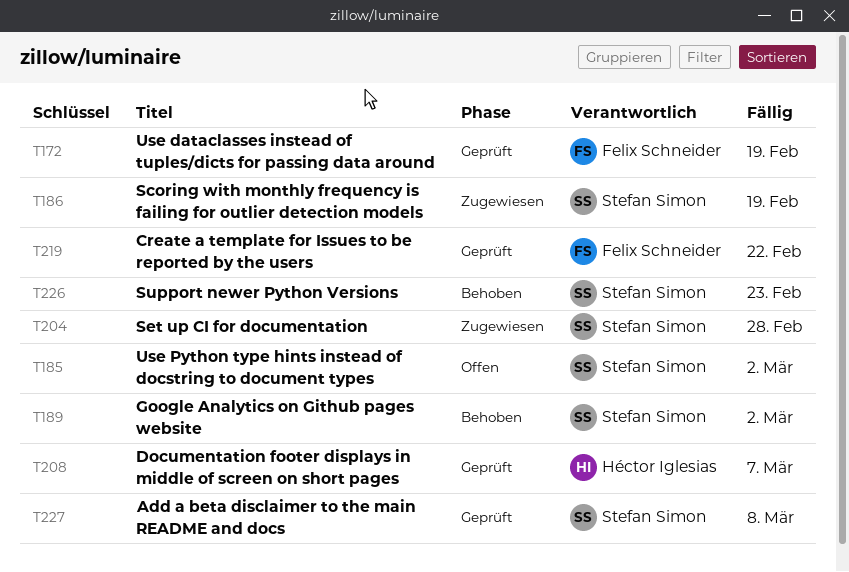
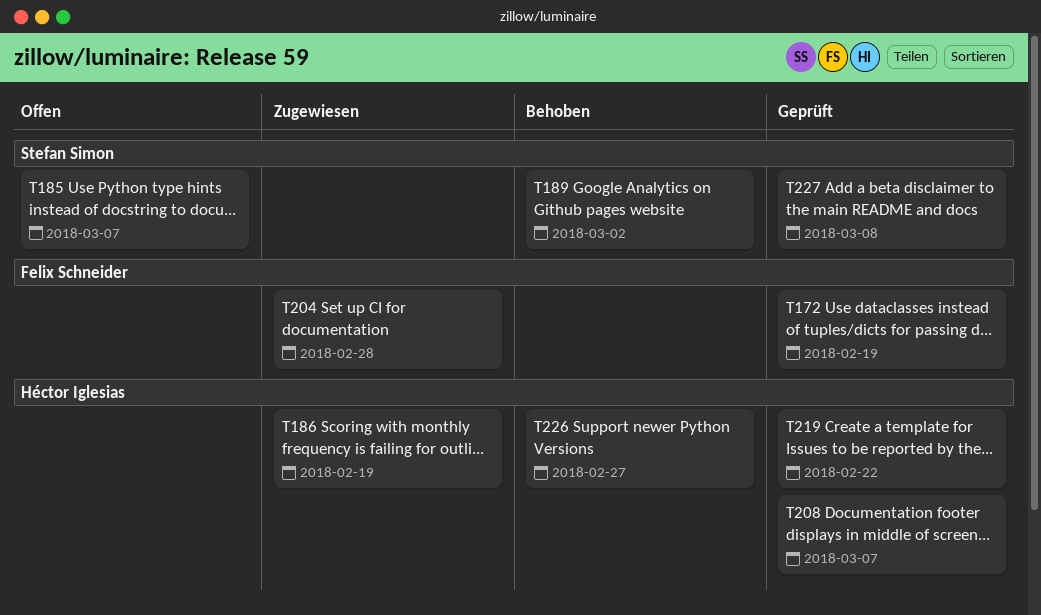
T185, due: Mar 2 -> Mar 7
T186, owner: Stefan Simon -> Héctor Iglesias
T204, owner: Stefan Simon -> Felix Schneider
T219, owner: Felix Schneider -> Héctor Iglesias
T226, owner: Stefan Simon -> Héctor Iglesias
T226, due: Feb 23 -> Feb 27

